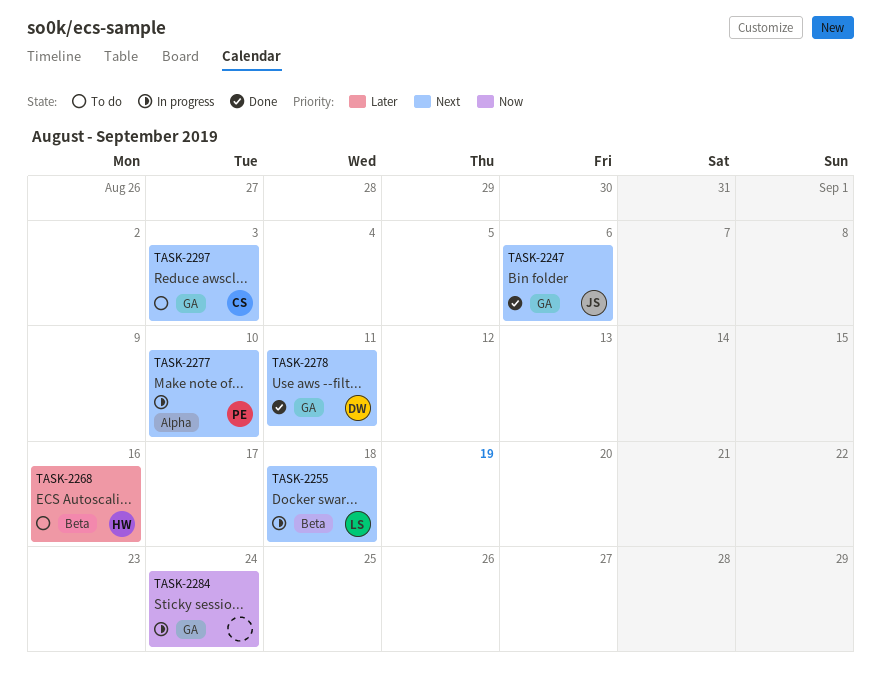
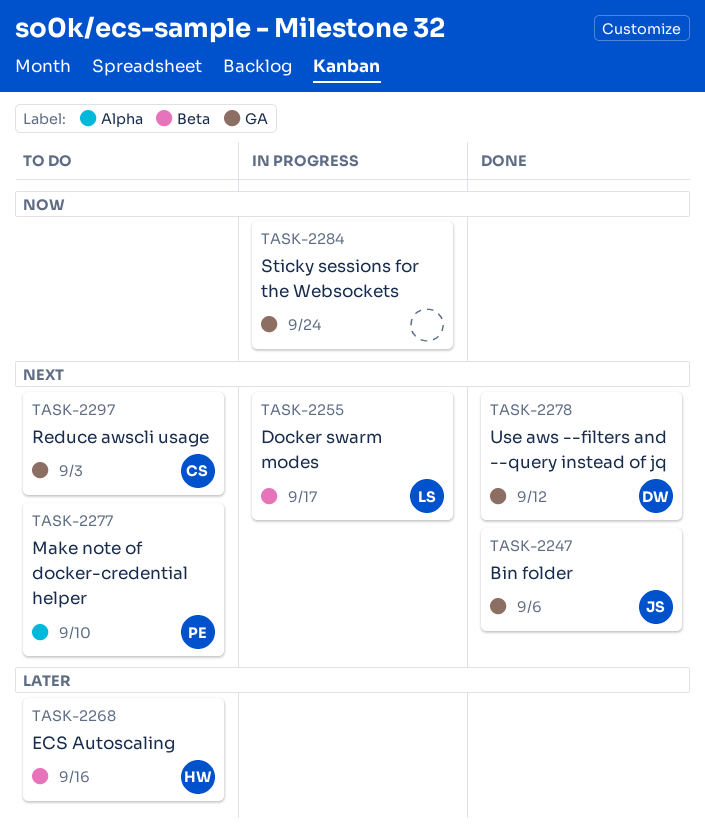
TASK-2255, due: Sep 18 -> Sep 17
TASK-2277, status: In progress -> To do
TASK-2278, due: Sep 11 -> Sep 12

